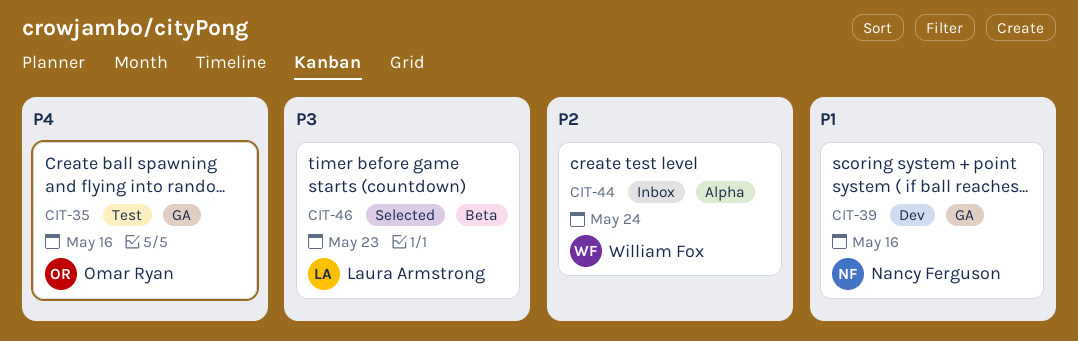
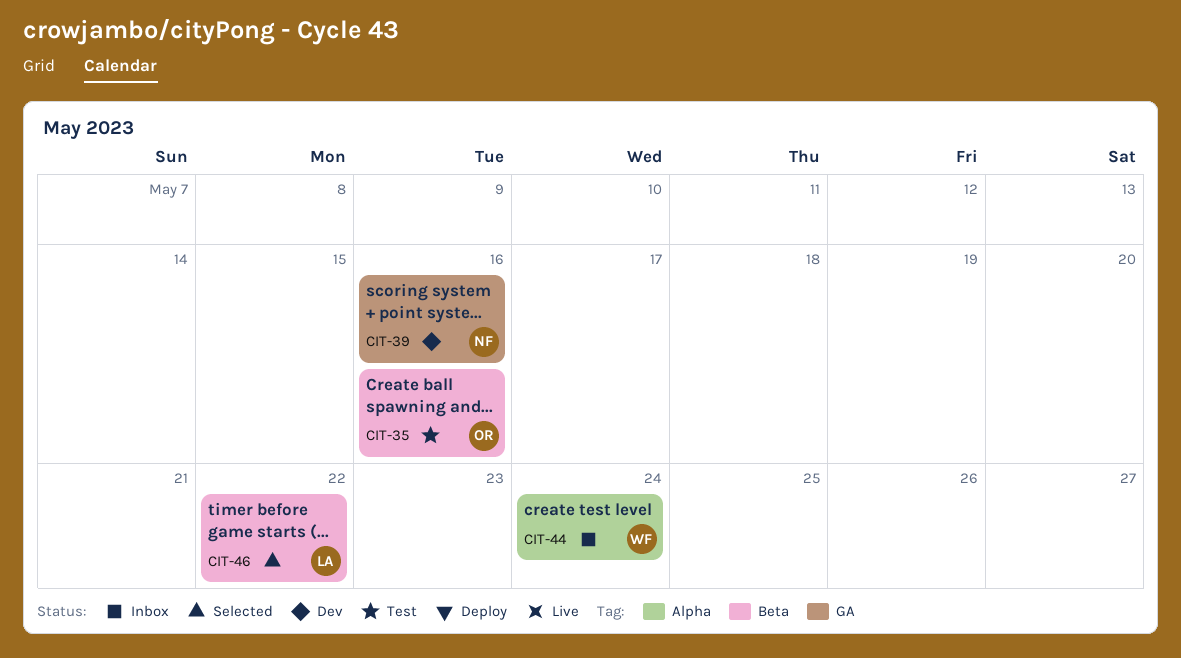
CIT-35, label: GA -> Beta
CIT-46, due: May 23 -> May 22

